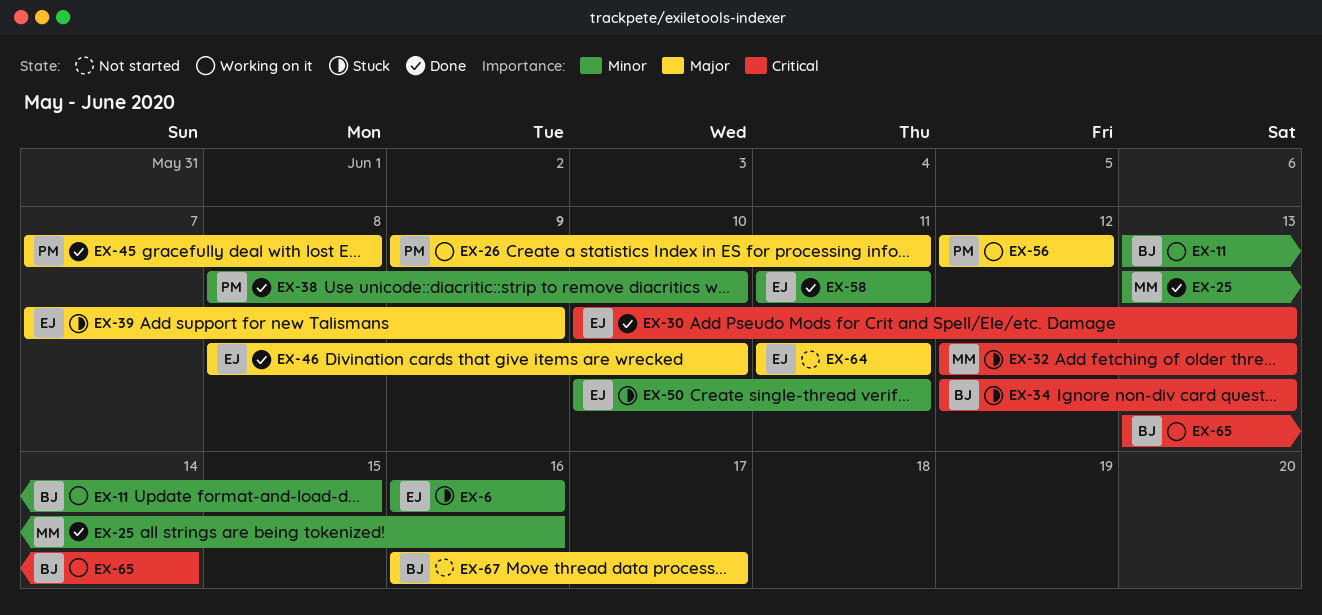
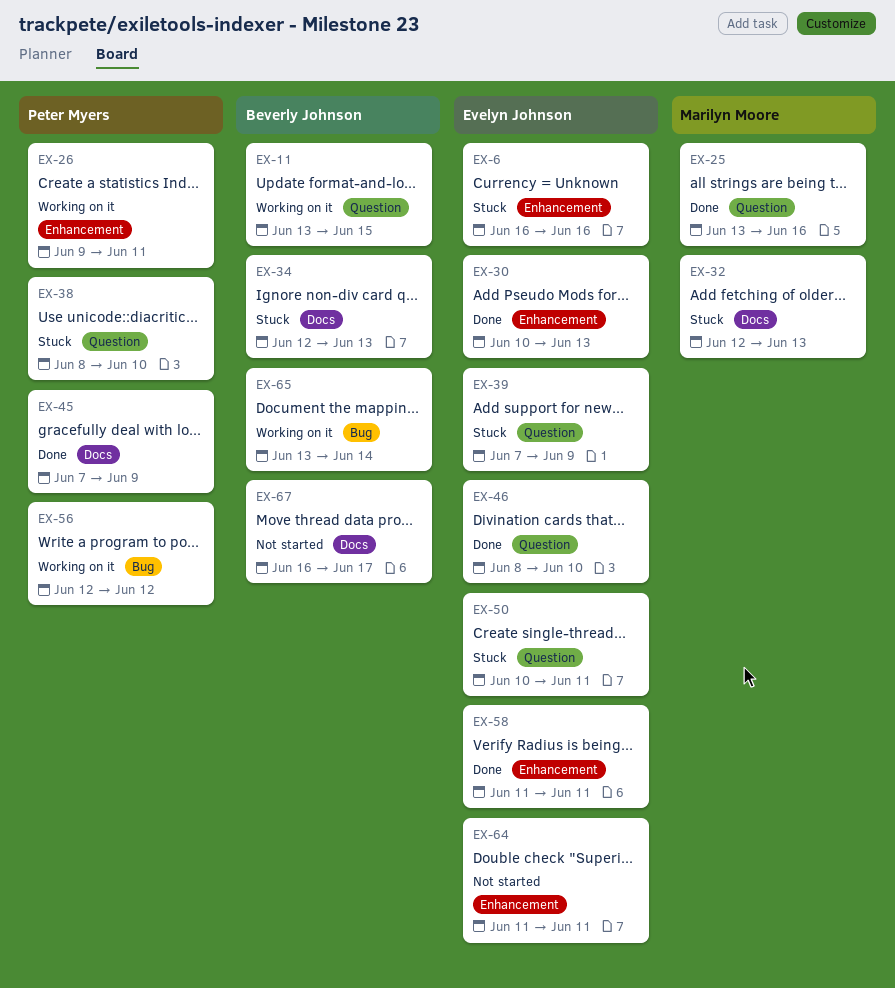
EX-38, status: Done -> Stuck
EX-45, due: Jun 8 -> Jun 9

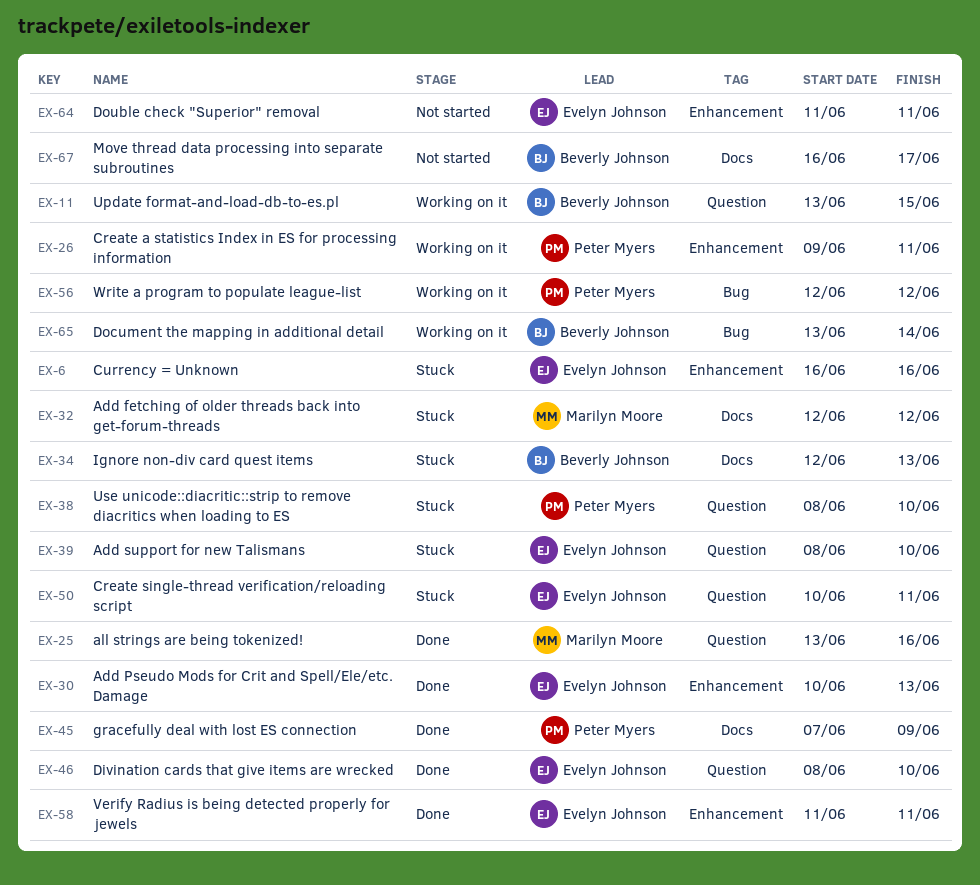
EX-32, due: Jun 13 -> Jun 12
EX-39, start: Jun 7 -> Jun 8
EX-39, due: Jun 9 -> Jun 10

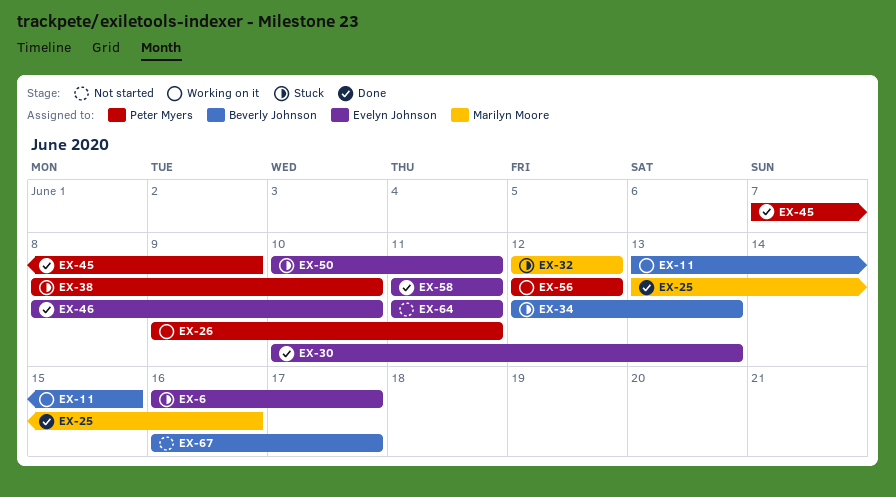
EX-6, due: Jun 16 -> Jun 17
EX-39: present -> none
EX-65: present -> none

